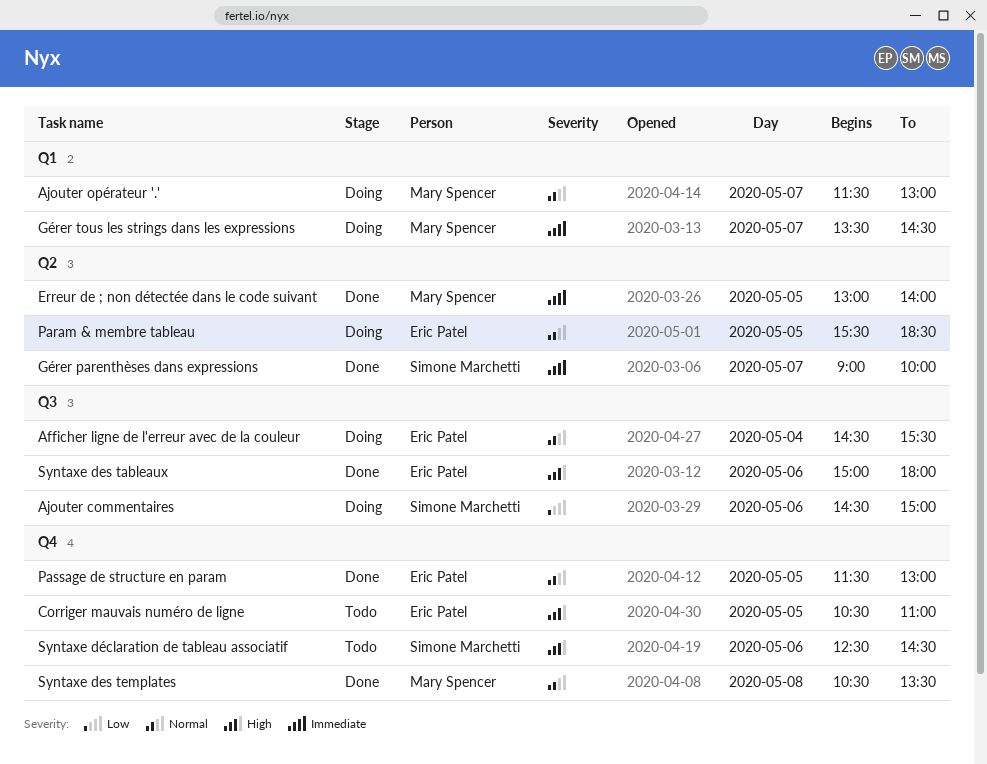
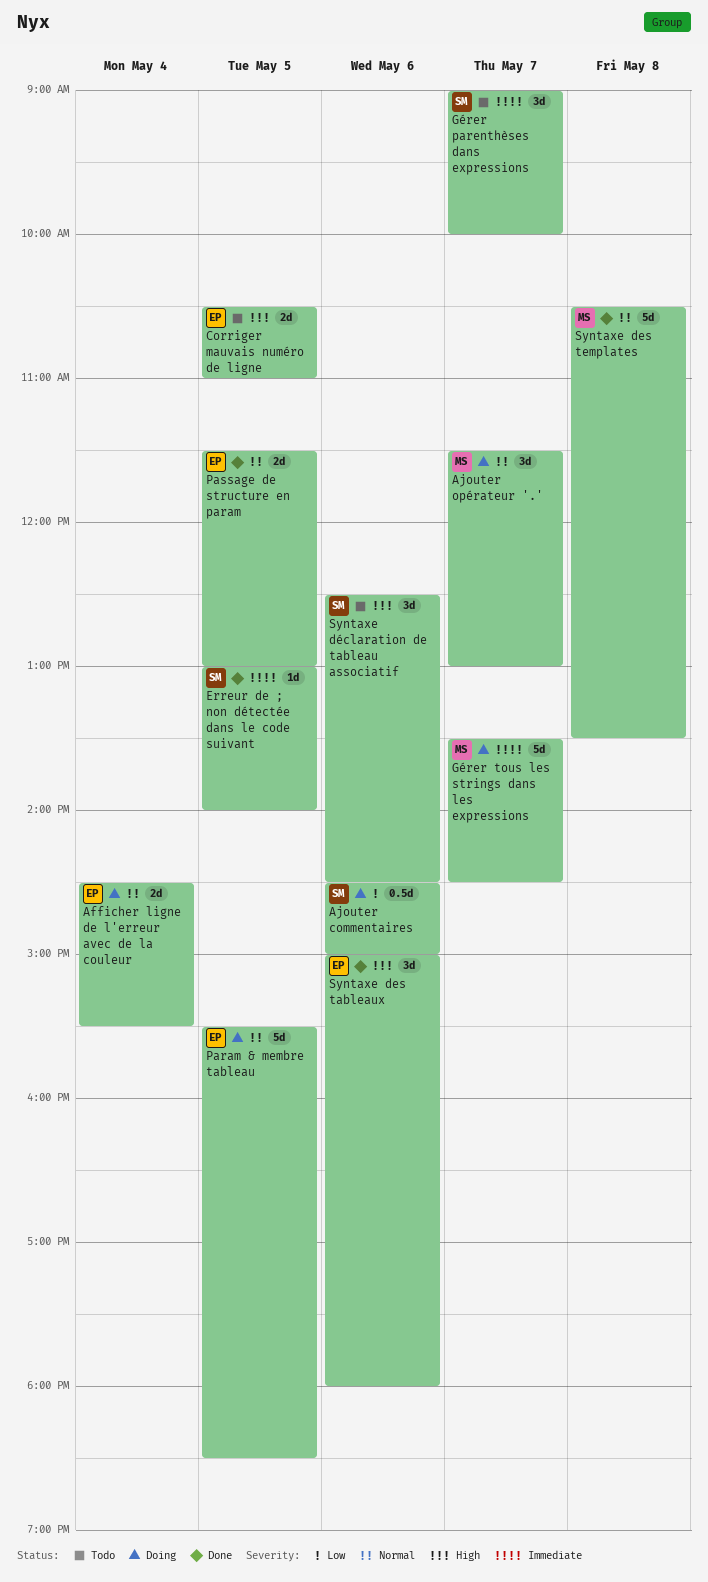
Erreur de ; non détectée dans le code suivant, owner: Mary Spencer -> Simone Marchetti
Gérer parenthèses dans expressions, status: Done -> Todo

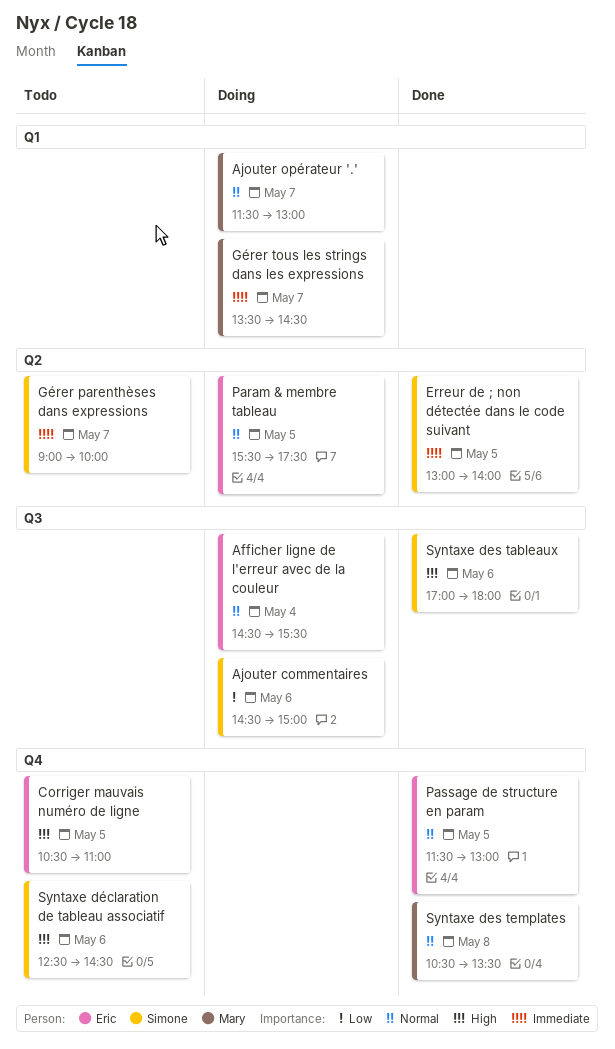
Param & membre tableau, ends: 18:30 -> 17:30
Syntaxe des tableaux, owner: Eric -> Simone
Syntaxe des tableaux, begins: 15:00 -> 17:00

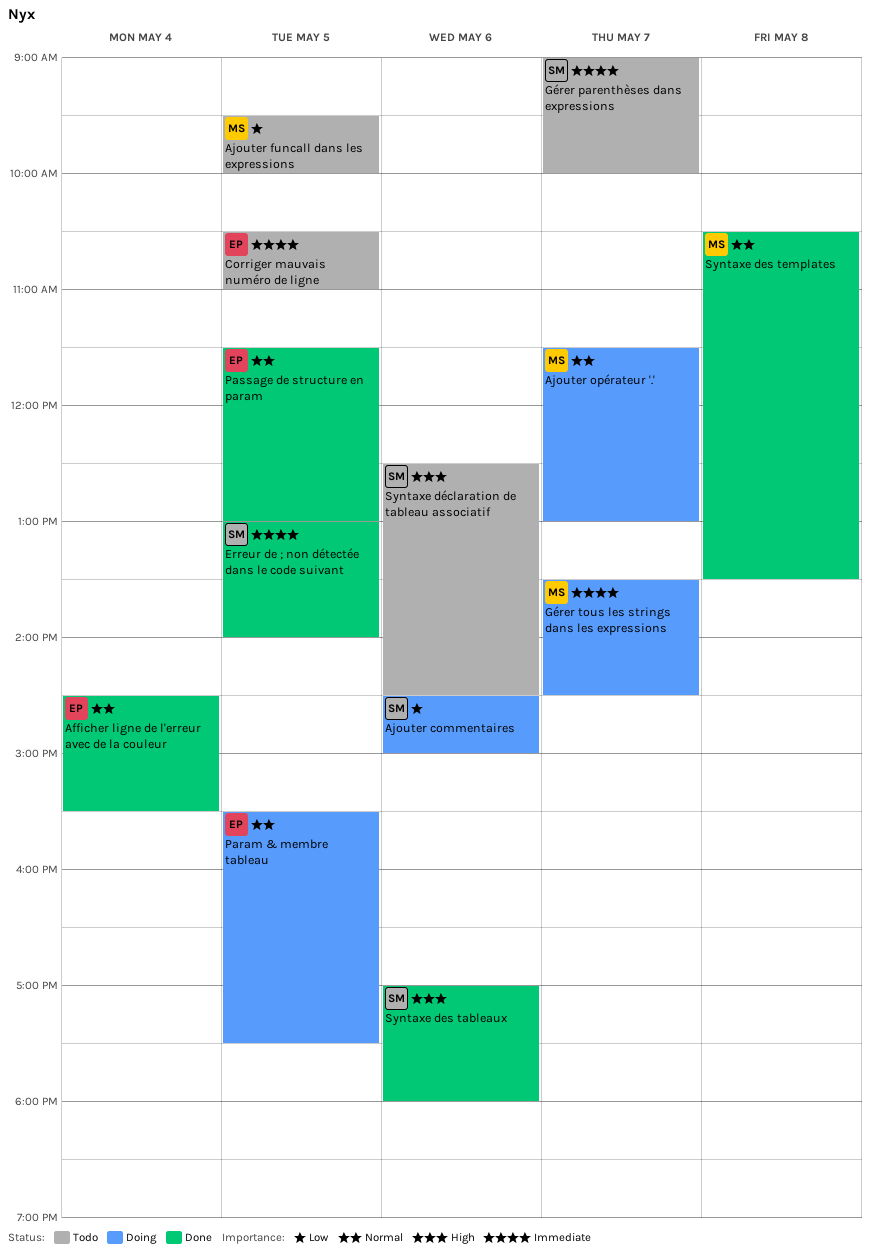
Afficher ligne de l'erreur avec de la couleur, status: Doing -> Done
Ajouter funcall dans les expressions: none -> present
Corriger mauvais numéro de ligne, priority: High -> Immediate

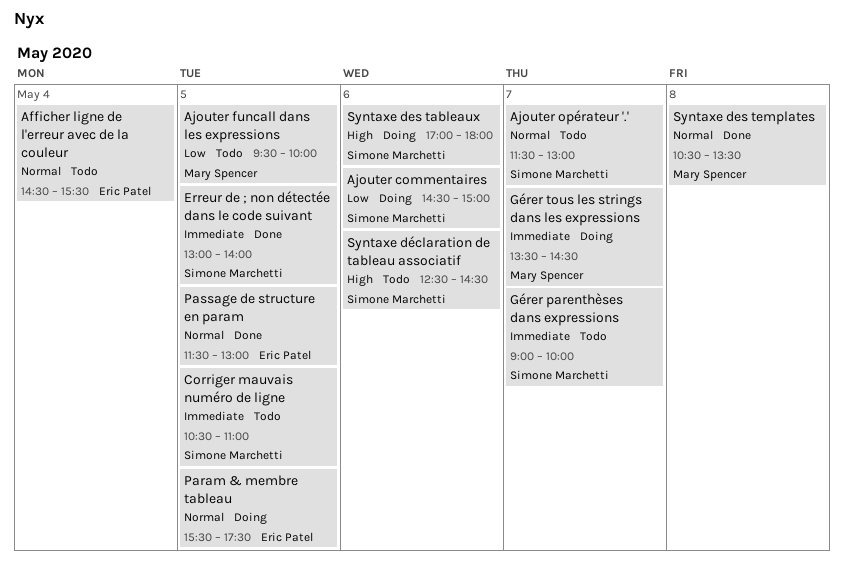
Afficher ligne de l'erreur avec de la couleur, status: Done -> Todo
Ajouter opérateur '.', status: Doing -> Todo
Ajouter opérateur '.', owner: Mary Spencer -> Simone Marchetti
Corriger mauvais numéro de ligne, owner: Eric Patel -> Simone Marchetti
Syntaxe des tableaux, status: Done -> Doing

